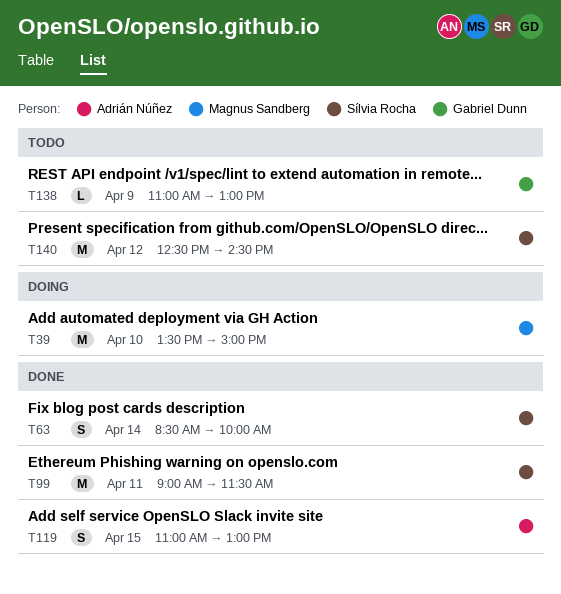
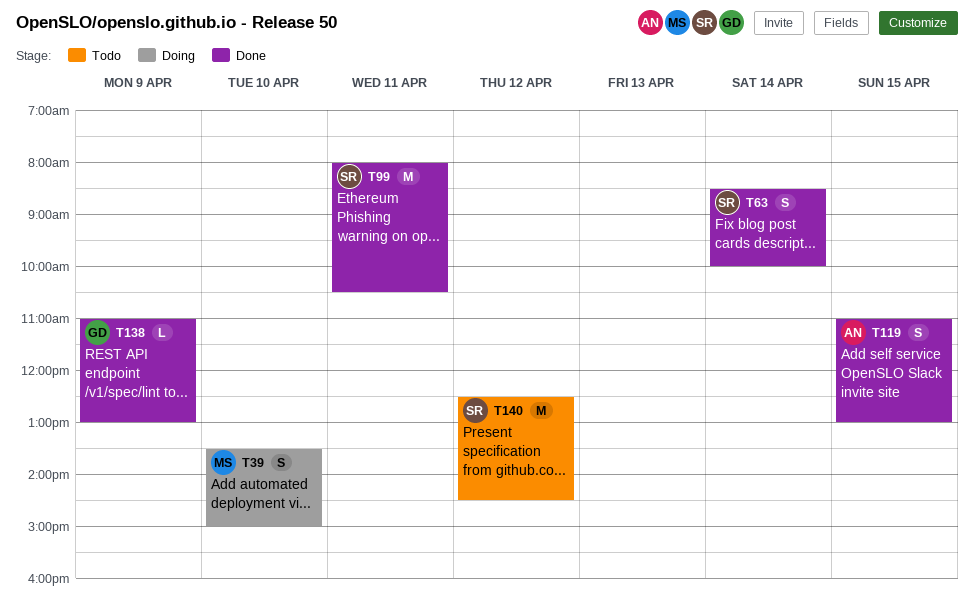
T39, estimate: M -> S
T99, begins: 09:00 -> 08:00
T99, ends: 11:30 -> 10:30
T138, status: Todo -> Done

